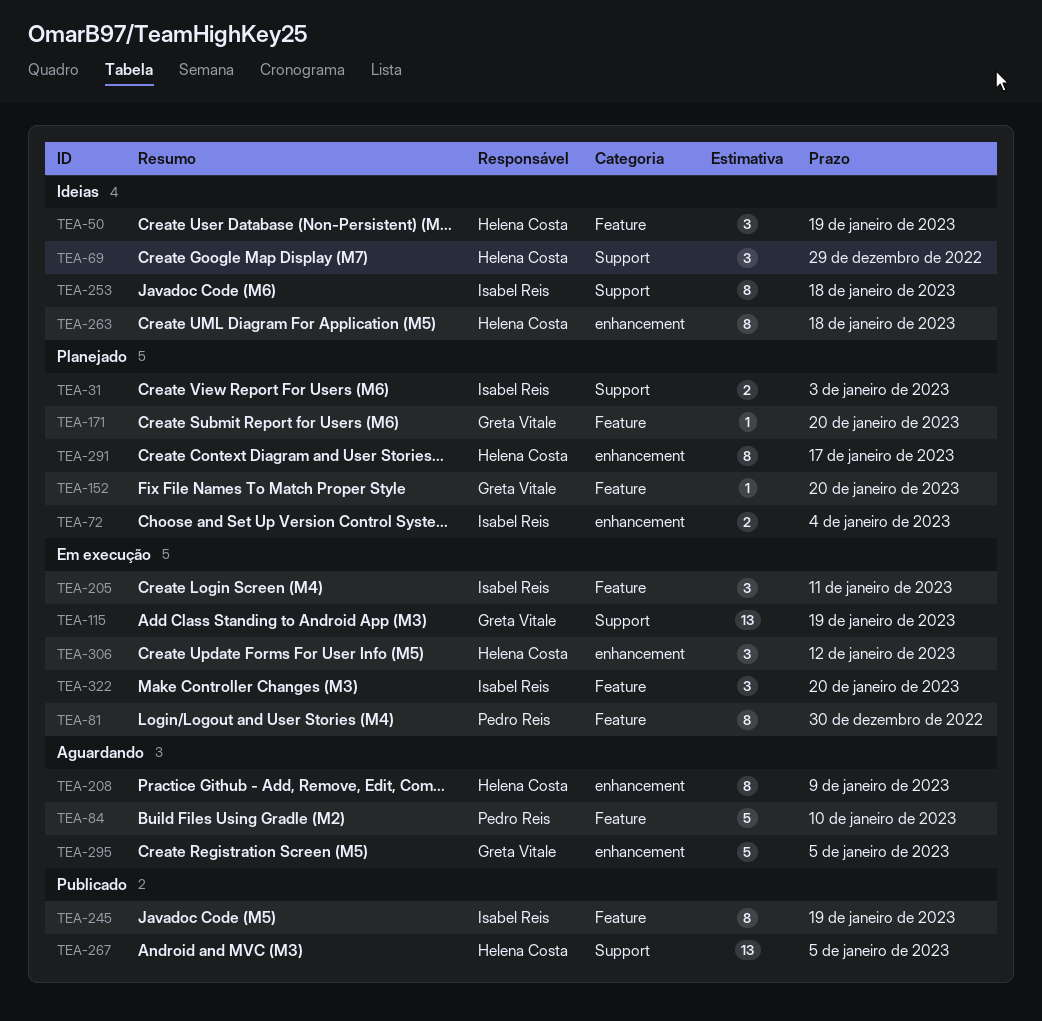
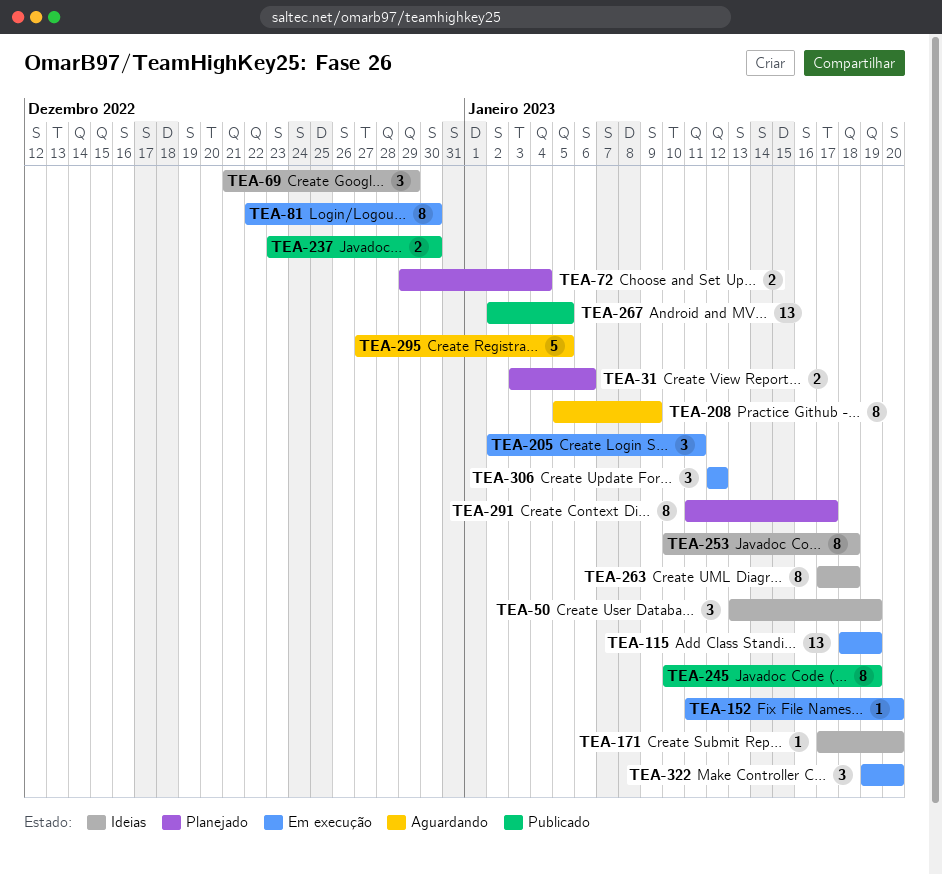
TEA-31, due: Jan 3 -> Jan 6
TEA-84: present -> none
TEA-152, status: Planejado -> Em execução
TEA-171, status: Planejado -> Ideias
TEA-237: none -> present

